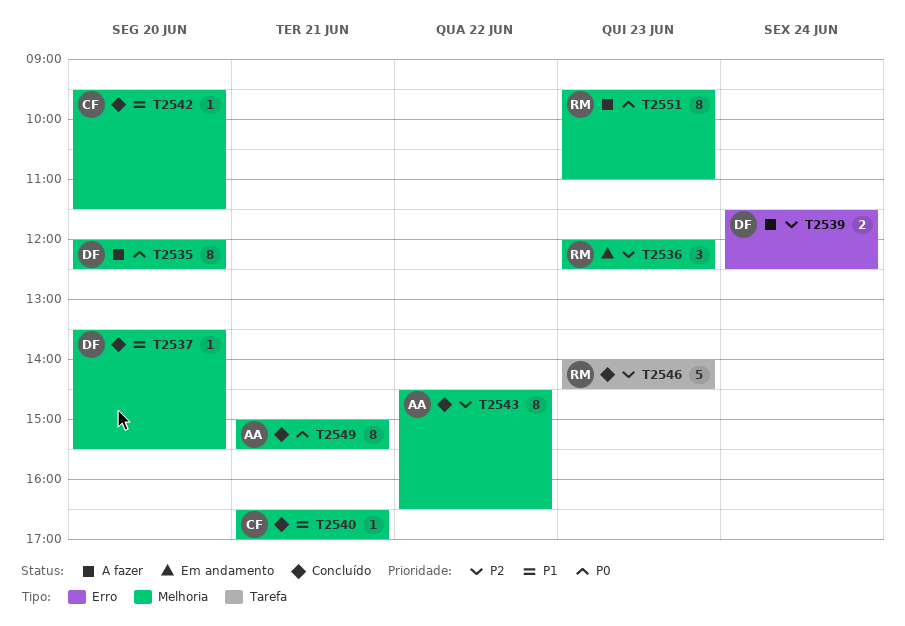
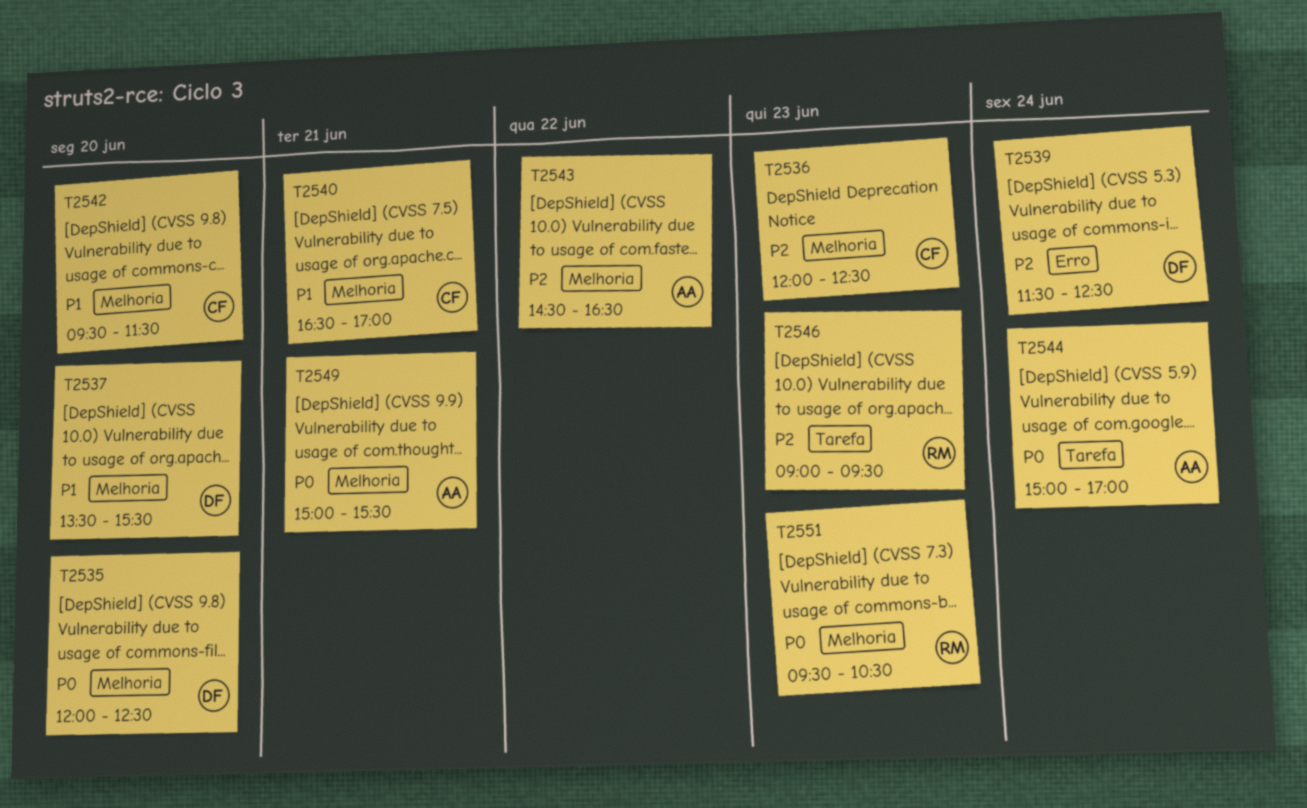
T2536, owner: RM -> CF
T2544: none -> present
T2546, begins: 14:00 -> 09:00
T2546, ends: 14:30 -> 09:30
T2551, ends: 11:00 -> 10:30

